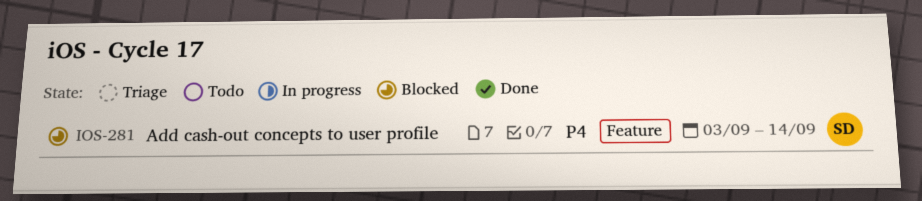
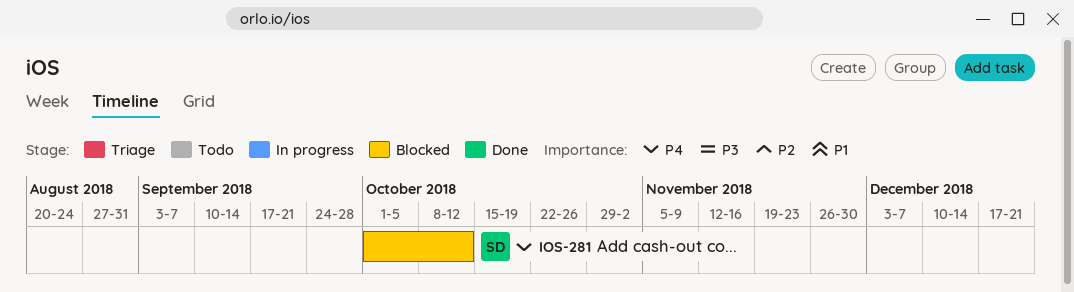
IOS-281, start: Sep 3 -> Oct 1
IOS-281, due: Sep 14 -> Oct 12

